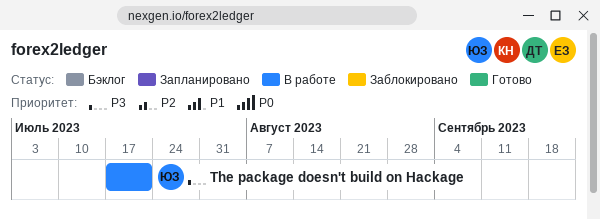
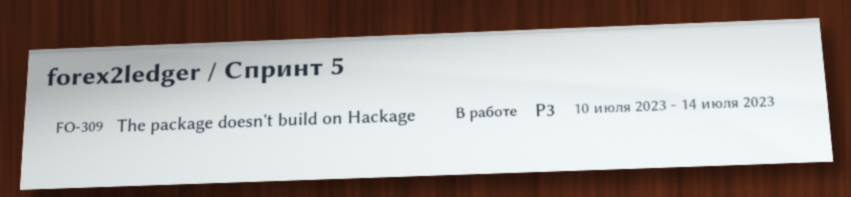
The package doesn't build on Hackage, start: Jul 17 -> Jul 10
The package doesn't build on Hackage, due: Jul 21 -> Jul 14

